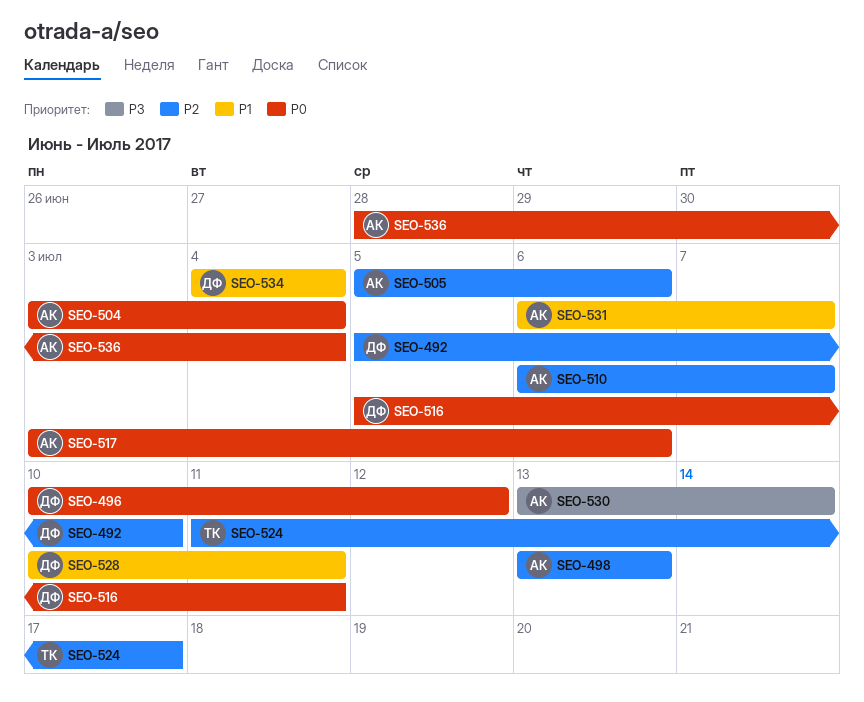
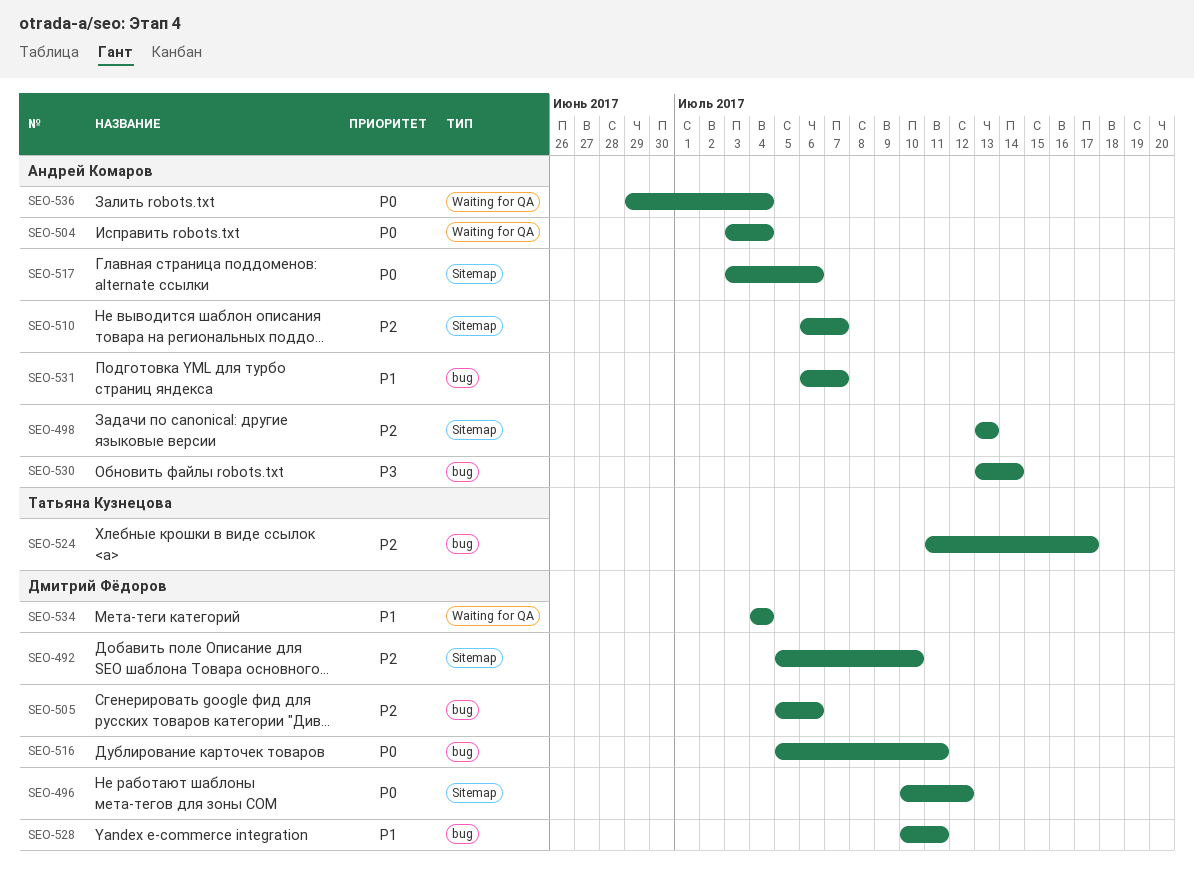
SEO-505, owner: Андрей Комаров -> Дмитрий Фёдоров
SEO-536, start: Jun 28 -> Jun 29

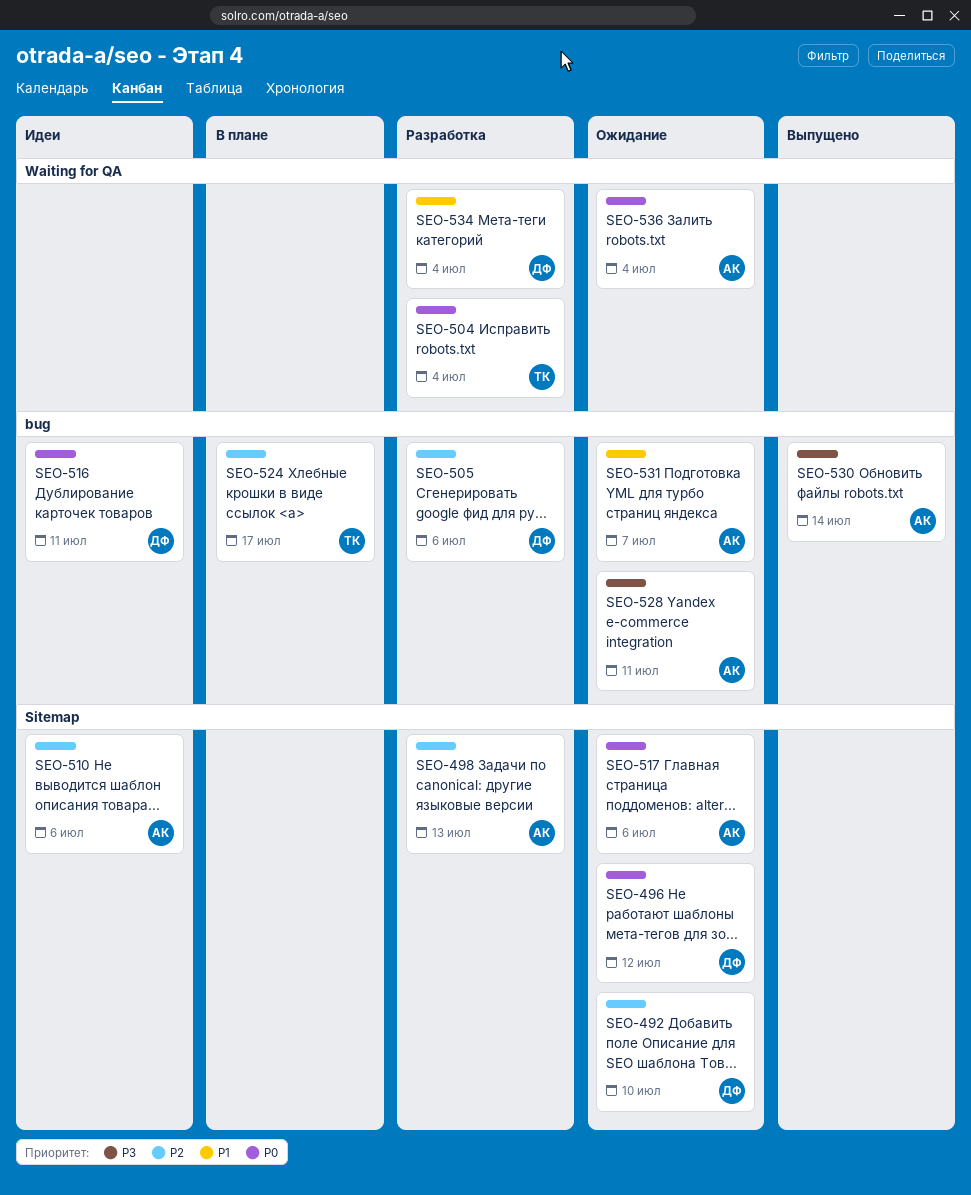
SEO-504, owner: Андрей Комаров -> Татьяна Кузнецова
SEO-510, due: Jul 7 -> Jul 6
SEO-528, owner: Дмитрий Фёдоров -> Андрей Комаров
SEO-528, priority: P1 -> P3

